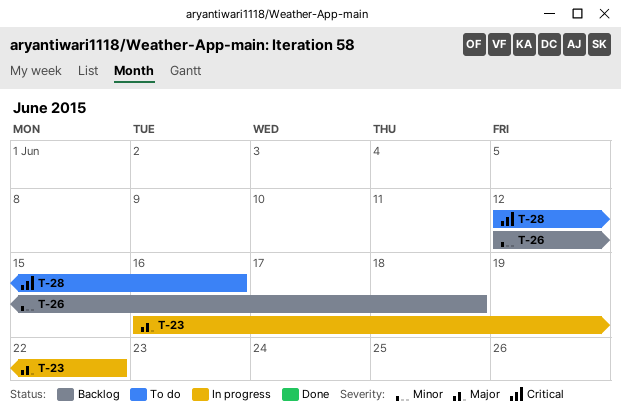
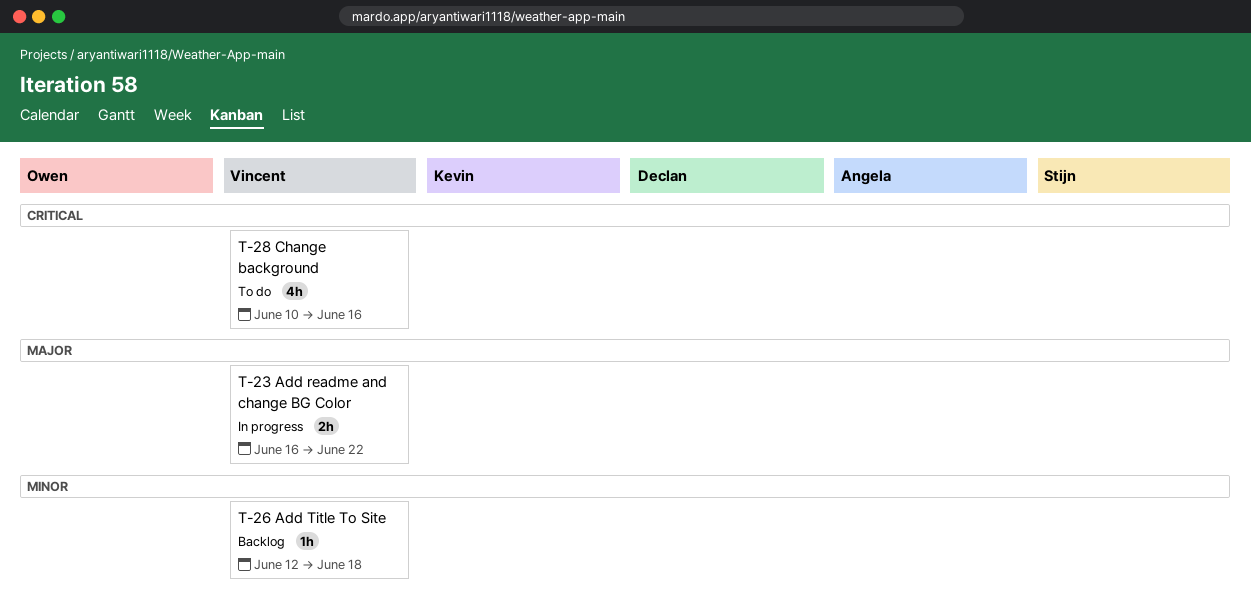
T-28, start: Jun 12 -> Jun 10

